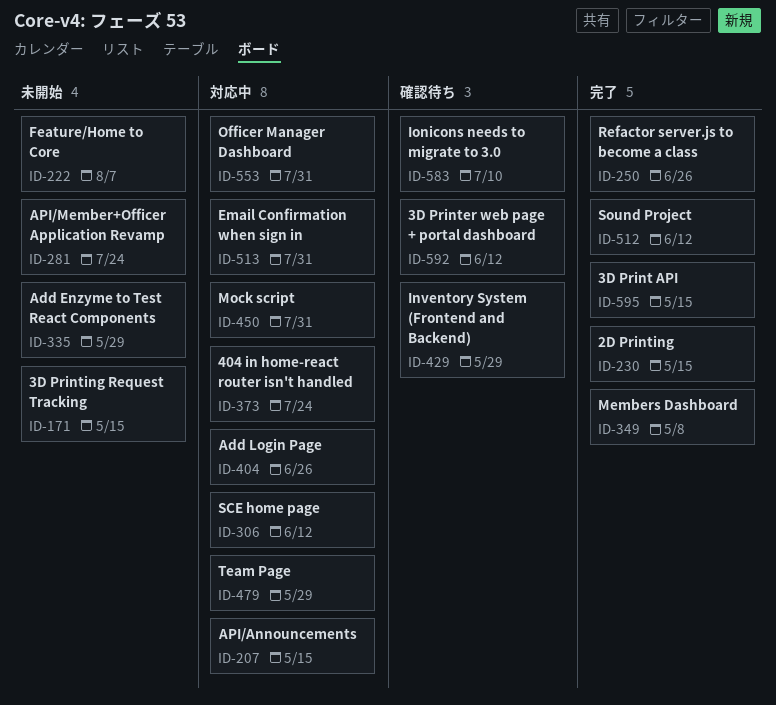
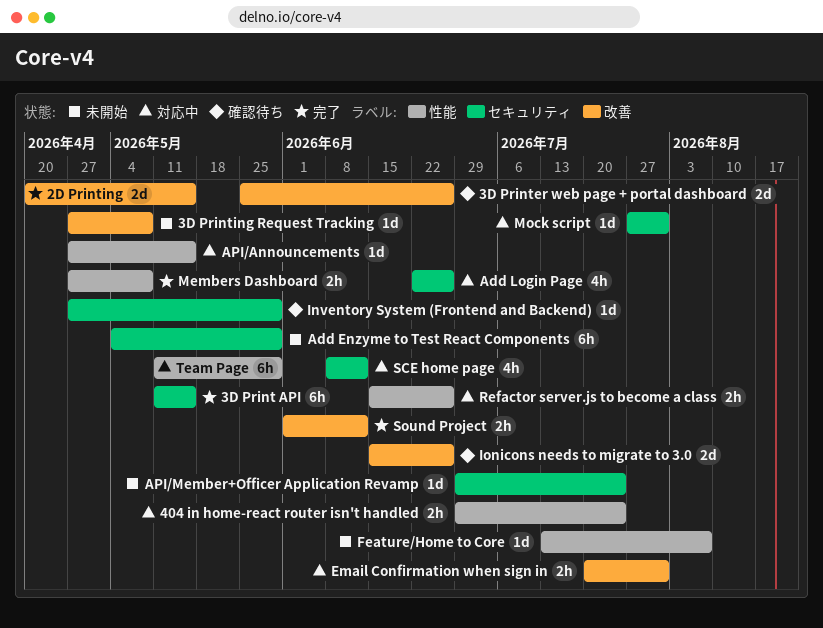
3D Printer web page + portal dashboard, due: Jun 12 -> Jun 26
3D Printing Request Tracking, due: May 15 -> May 8
Ionicons needs to migrate to 3.0, due: Jul 10 -> Jun 26
Officer Manager Dashboard: present -> none
Refactor server.js to become a class, status: 完了 -> 対応中

